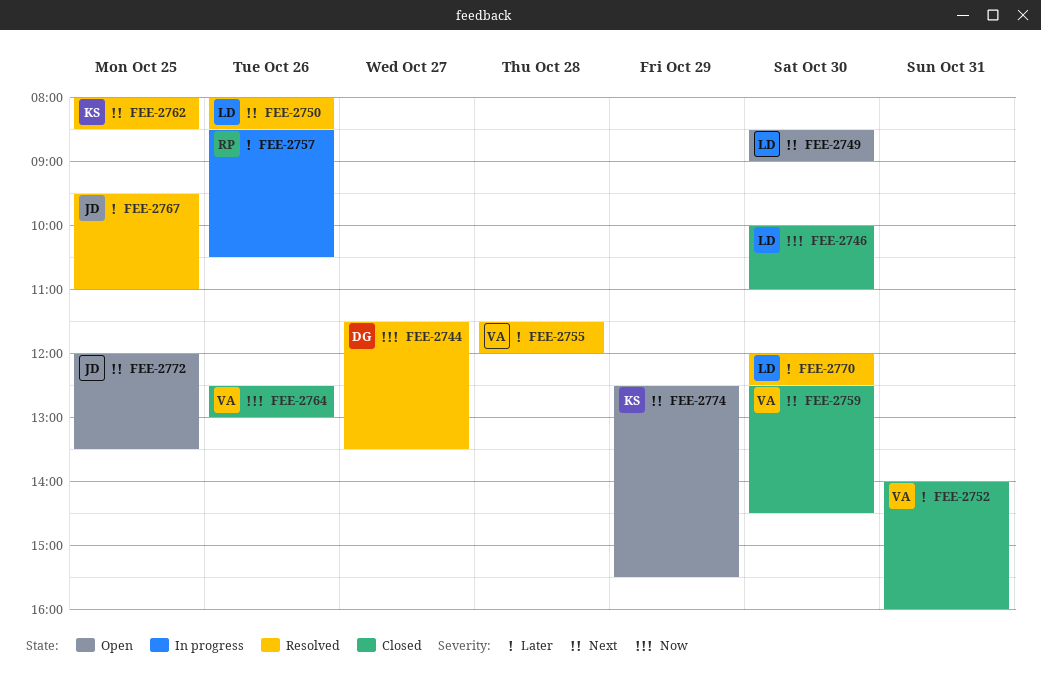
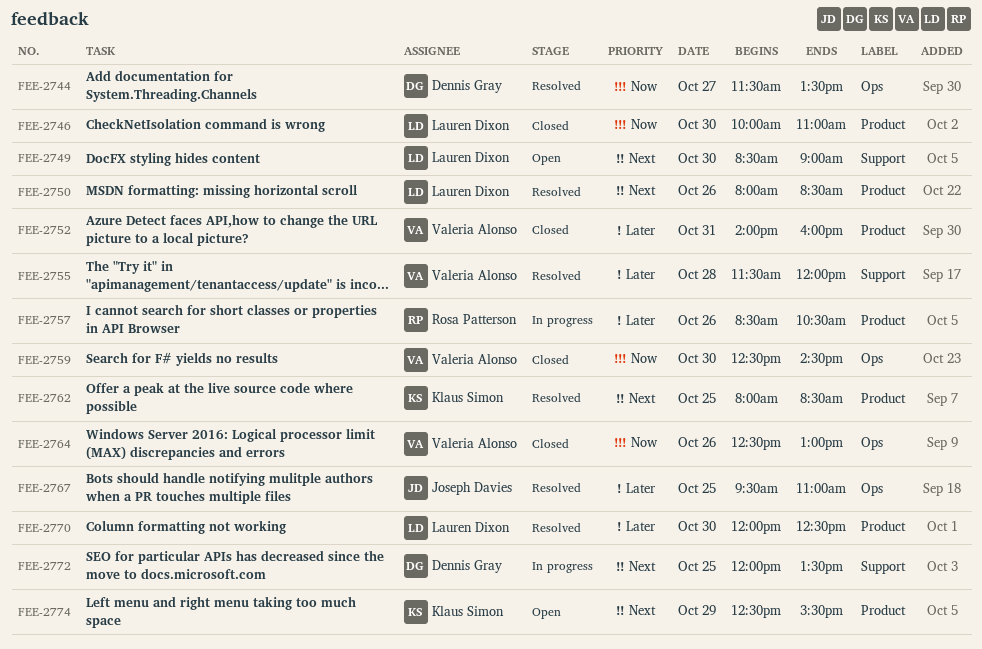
FEE-2759, priority: Next -> Now
FEE-2772, status: Open -> In progress
FEE-2772, owner: Joseph Davies -> Dennis Gray

